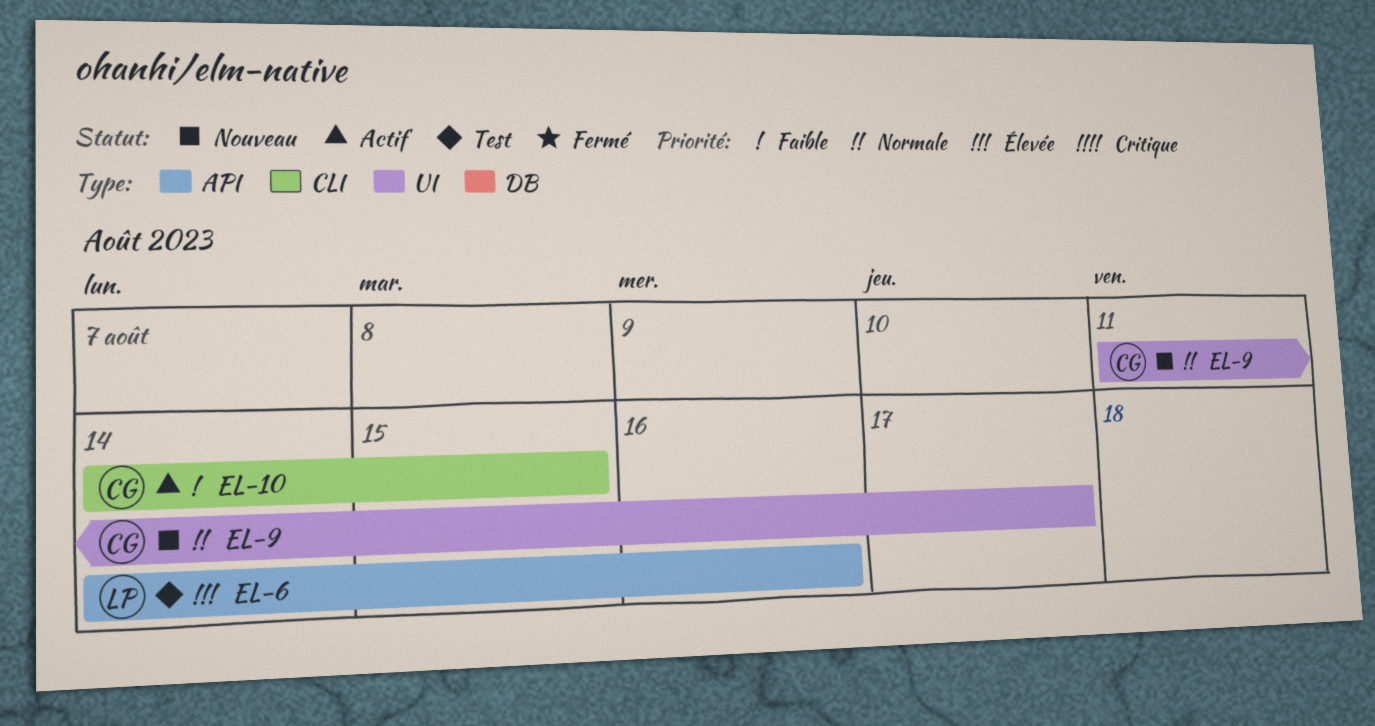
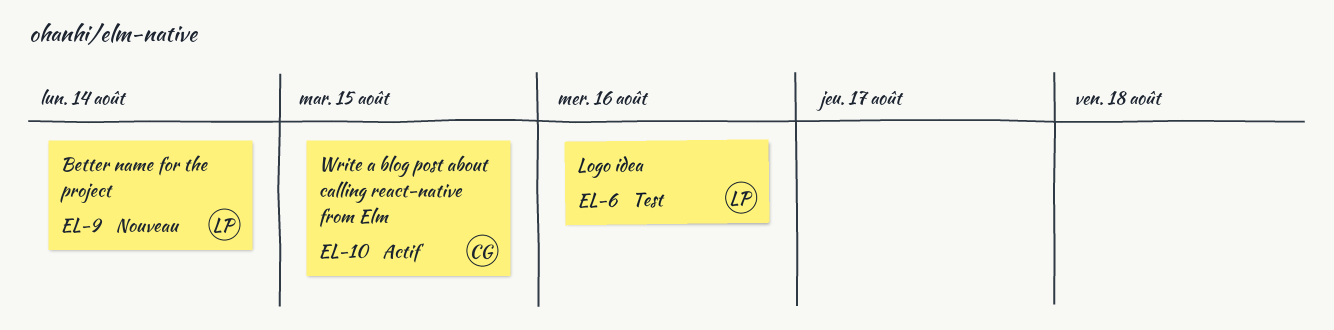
EL-9, owner: CG -> LP
EL-9, due: Aug 17 -> Aug 14

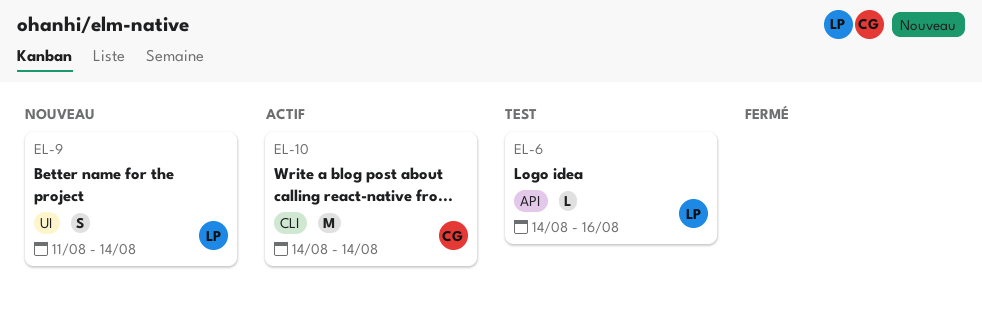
EL-10, due: Aug 15 -> Aug 14

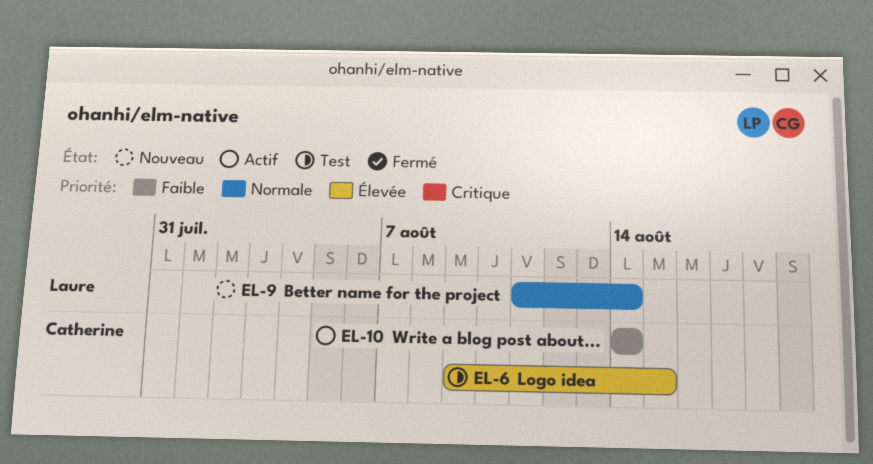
EL-6, owner: Laure -> Catherine
EL-6, start: Aug 14 -> Aug 9
EL-6, due: Aug 16 -> Aug 15

